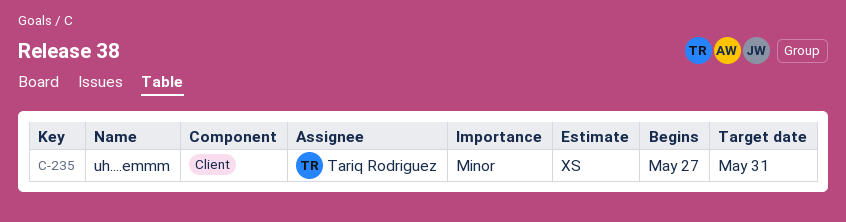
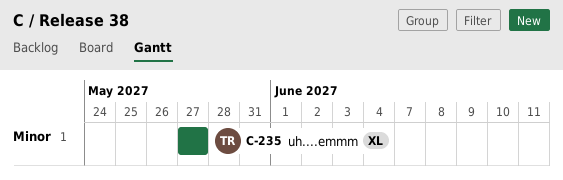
C-235, estimate: XS -> XL
C-235, due: May 31 -> May 27

